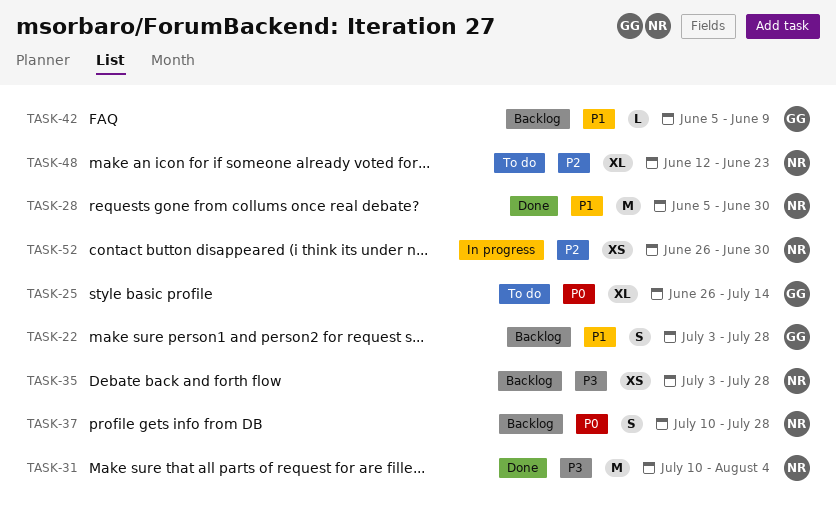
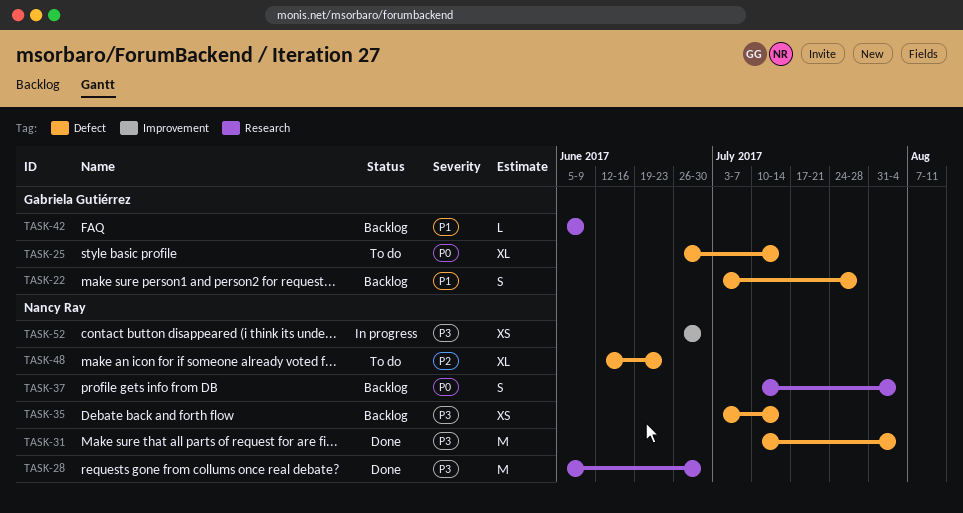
TASK-28, priority: P1 -> P3
TASK-35, due: Jul 28 -> Jul 14
TASK-37, due: Jul 28 -> Aug 4
TASK-52, priority: P2 -> P3

